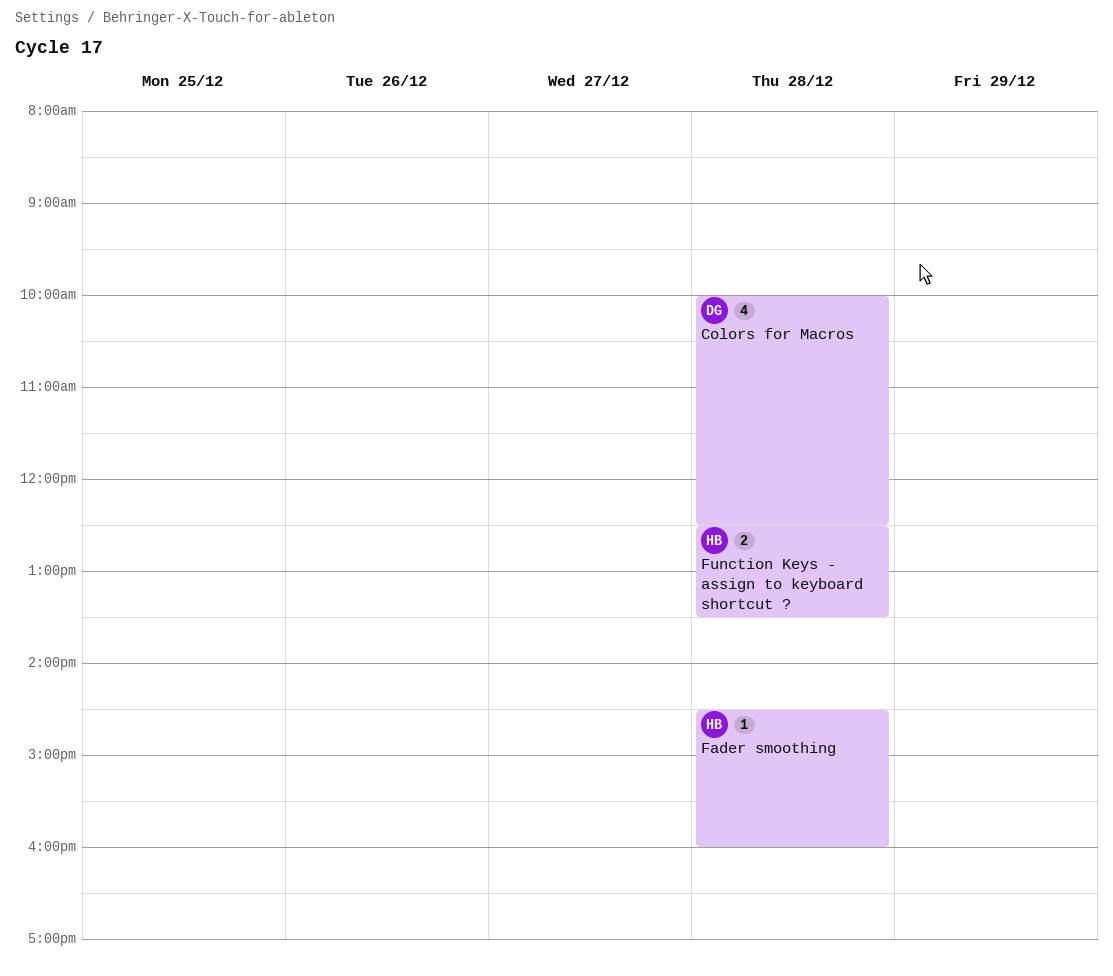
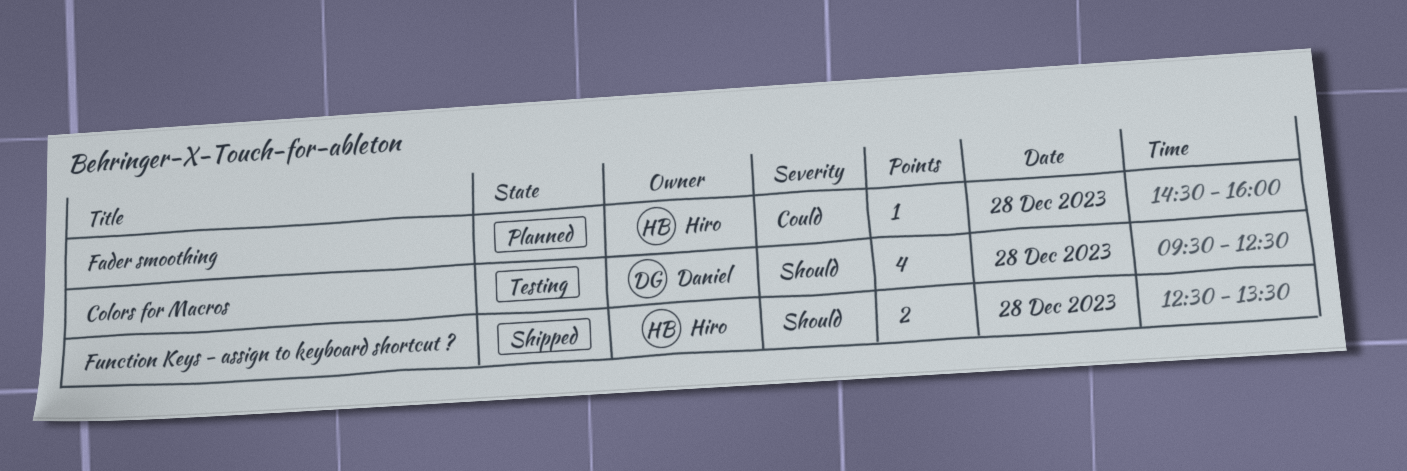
Colors for Macros, begins: 10:00 -> 09:30

